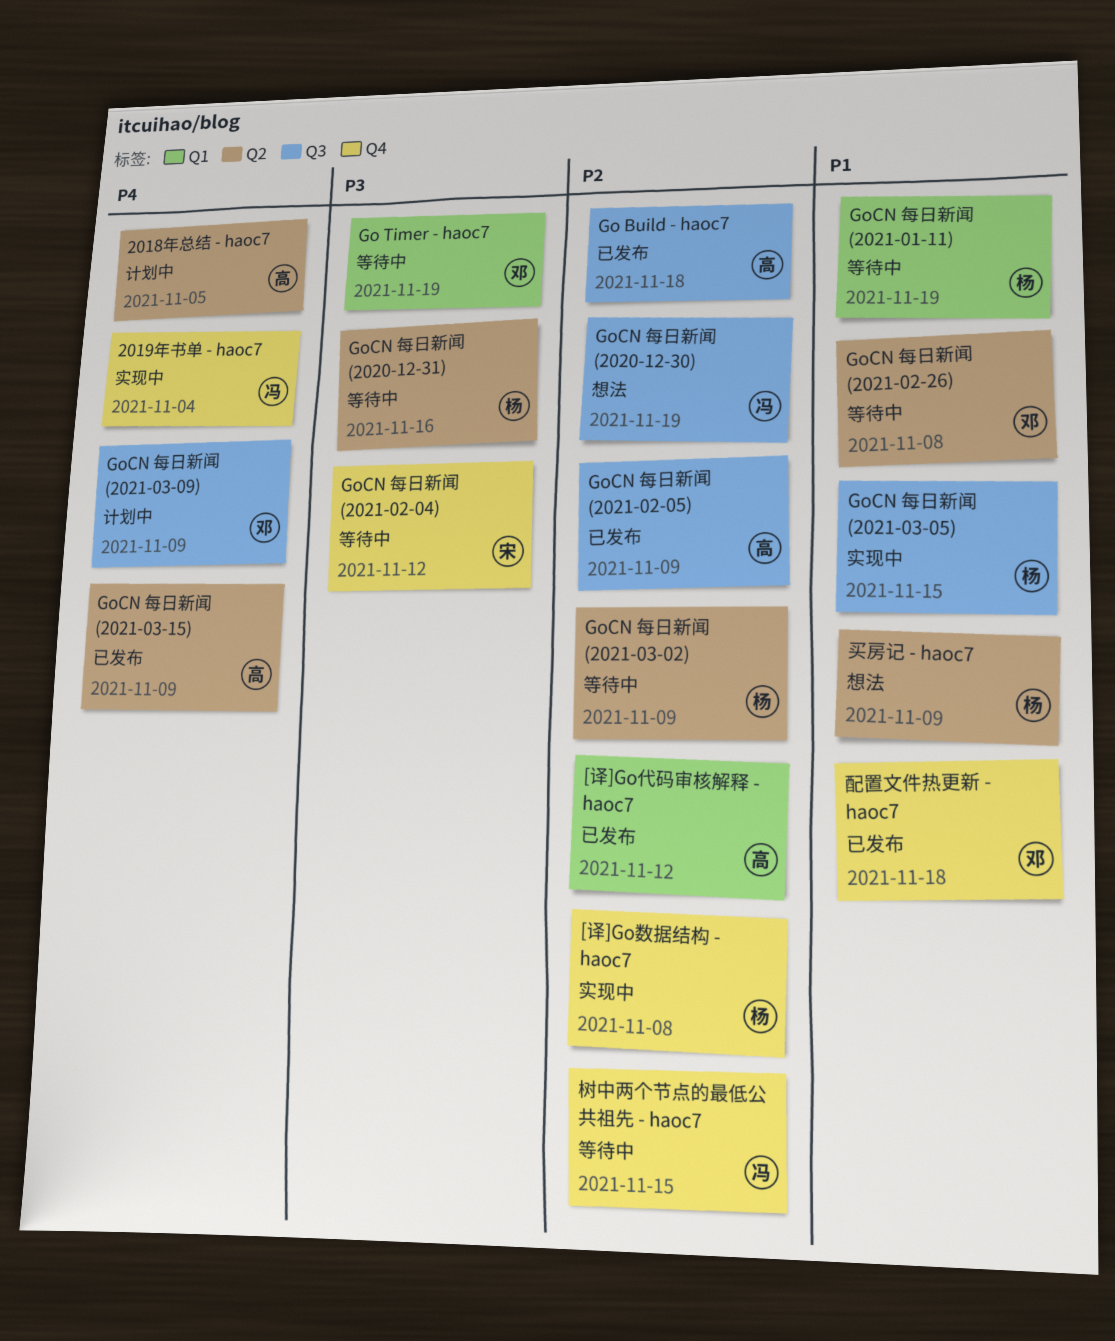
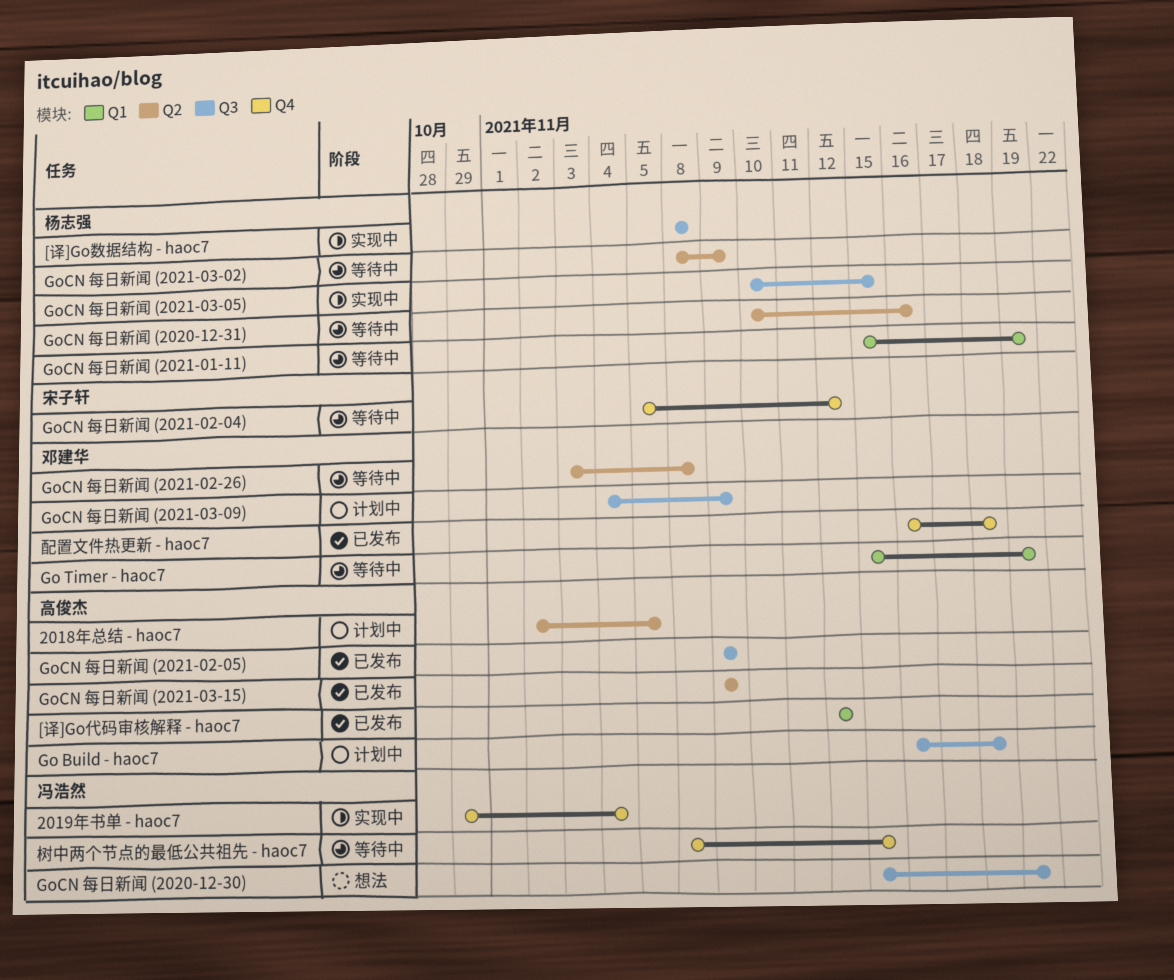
[译]Go数据结构 - haoc7, label: Q4 -> Q3
Go Build - haoc7, status: 已发布 -> 计划中
买房记 - haoc7: present -> none

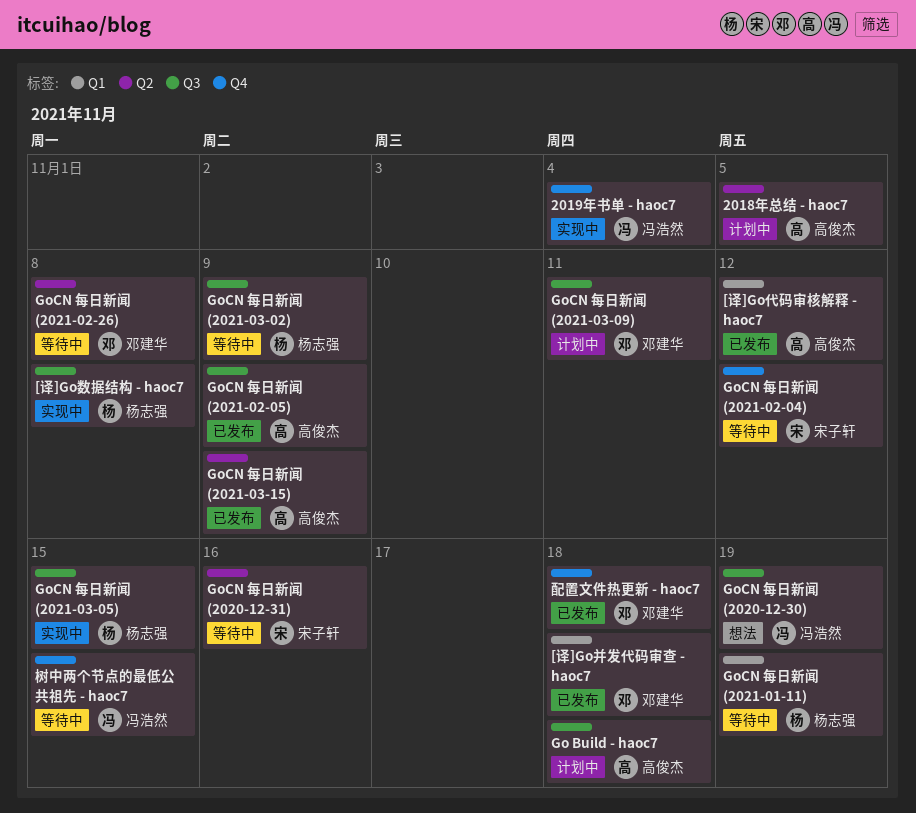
[译]Go并发代码审查 - haoc7: none -> present
Go Timer - haoc7: present -> none
GoCN 每日新闻 (2020-12-31), owner: 杨志强 -> 宋子轩
GoCN 每日新闻 (2021-03-02), label: Q2 -> Q3
GoCN 每日新闻 (2021-03-09), due: Nov 9 -> Nov 11

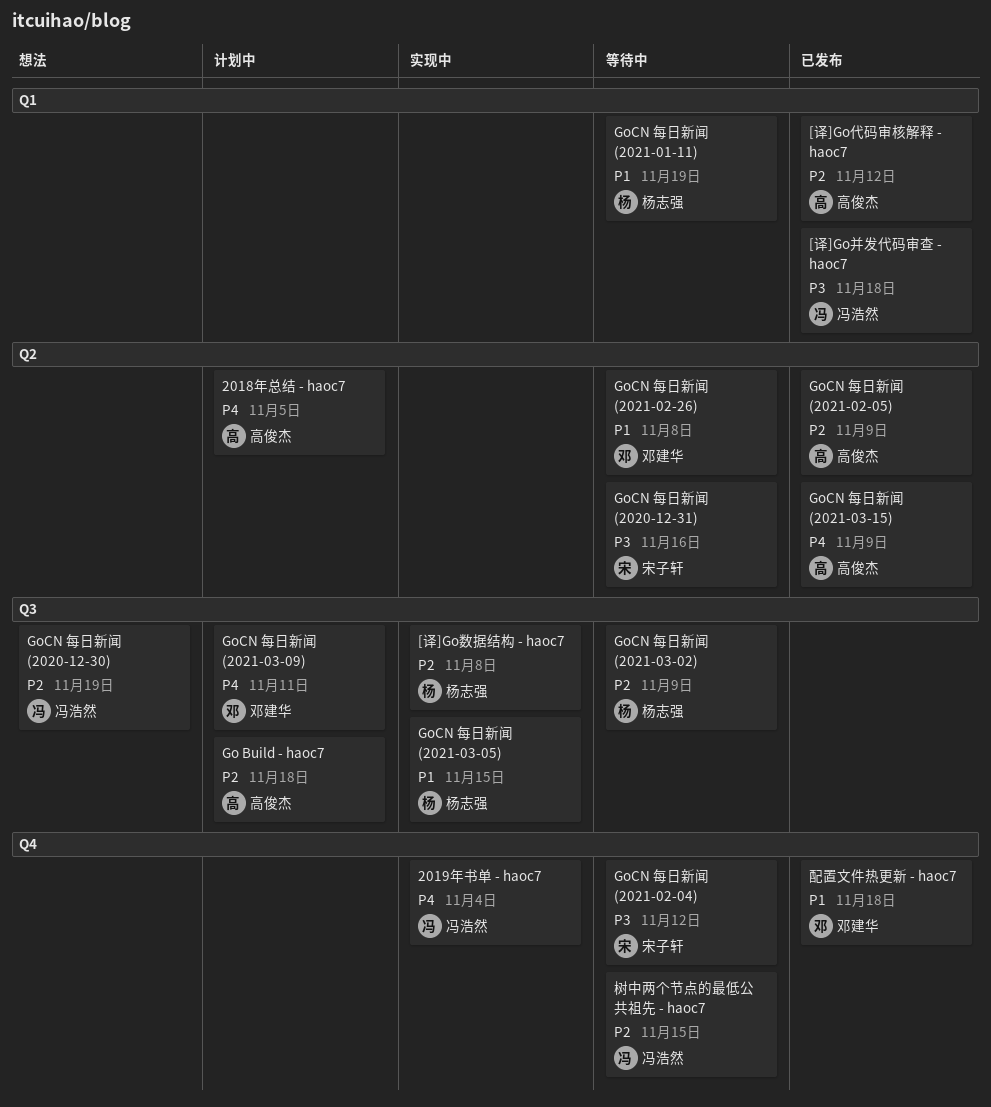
[译]Go并发代码审查 - haoc7, owner: 邓建华 -> 冯浩然
GoCN 每日新闻 (2021-02-05), label: Q3 -> Q2

